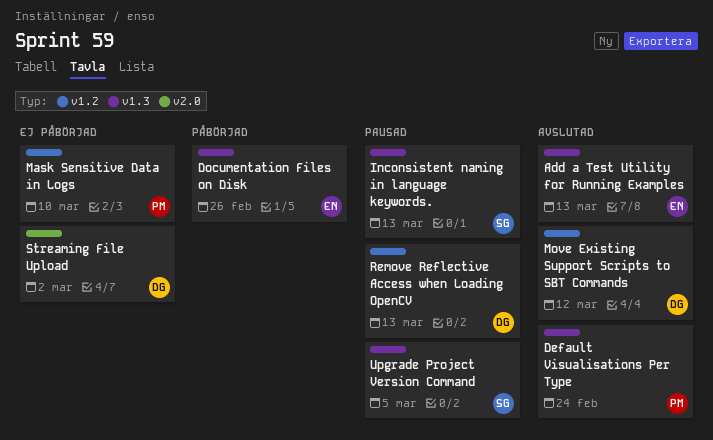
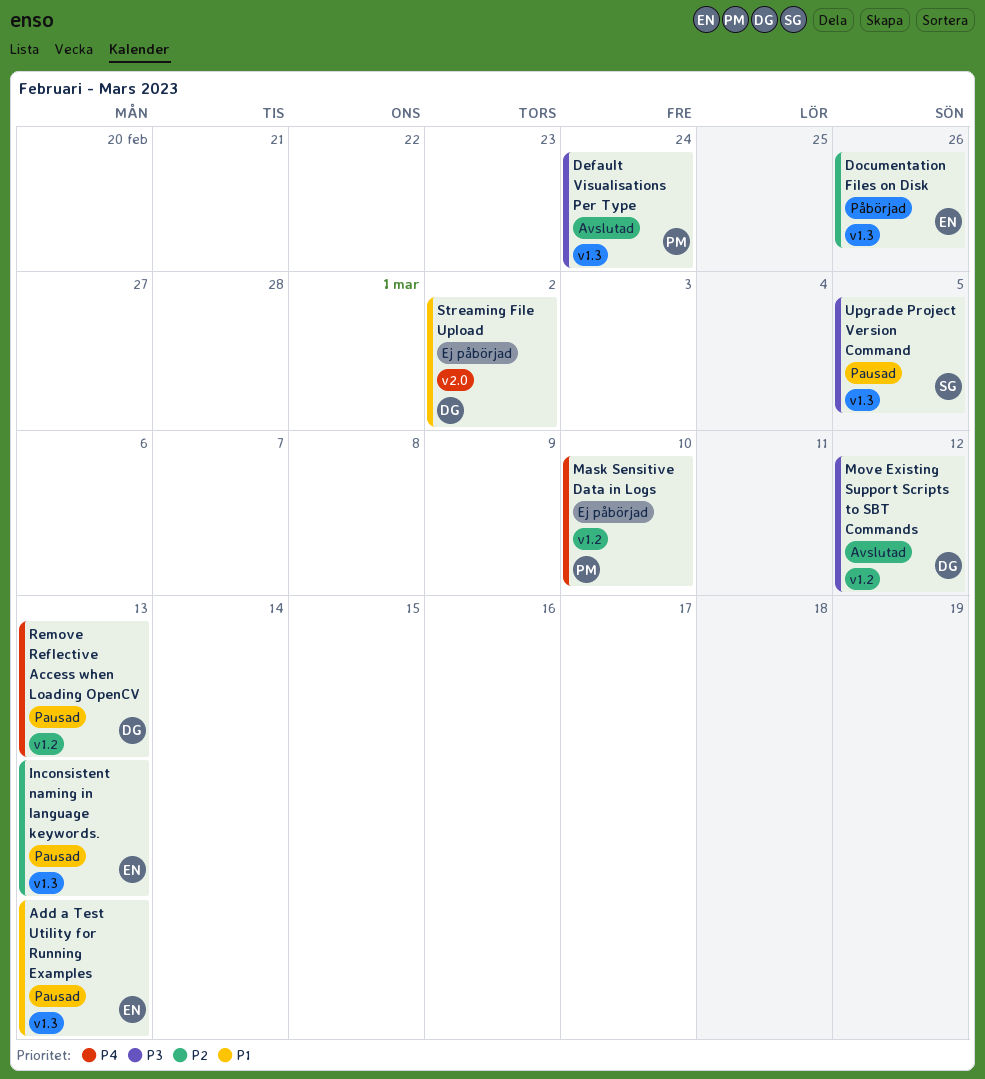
Add a Test Utility for Running Examples, status: Avslutad -> Pausad
Inconsistent naming in language keywords., owner: SG -> EN

